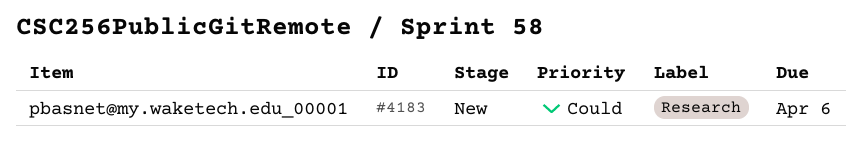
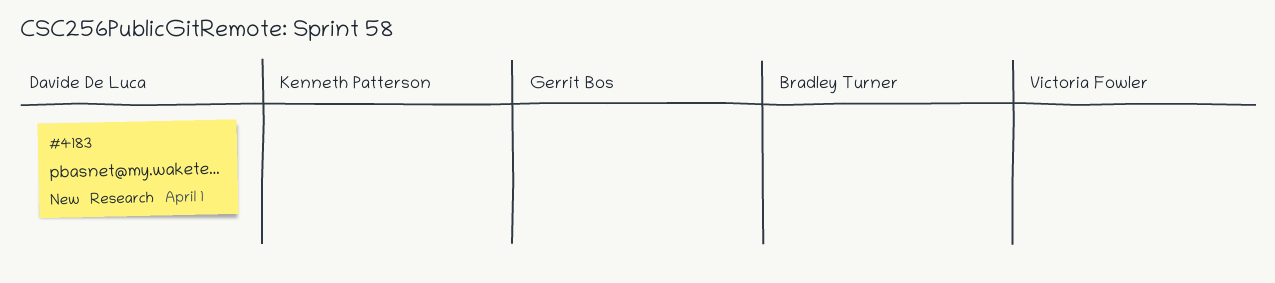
#4183, due: Apr 6 -> Apr 1

